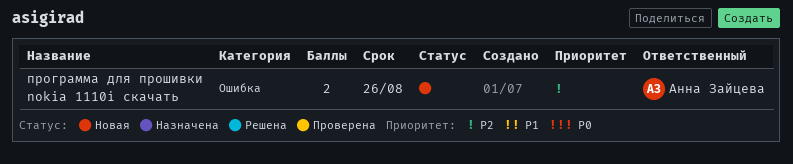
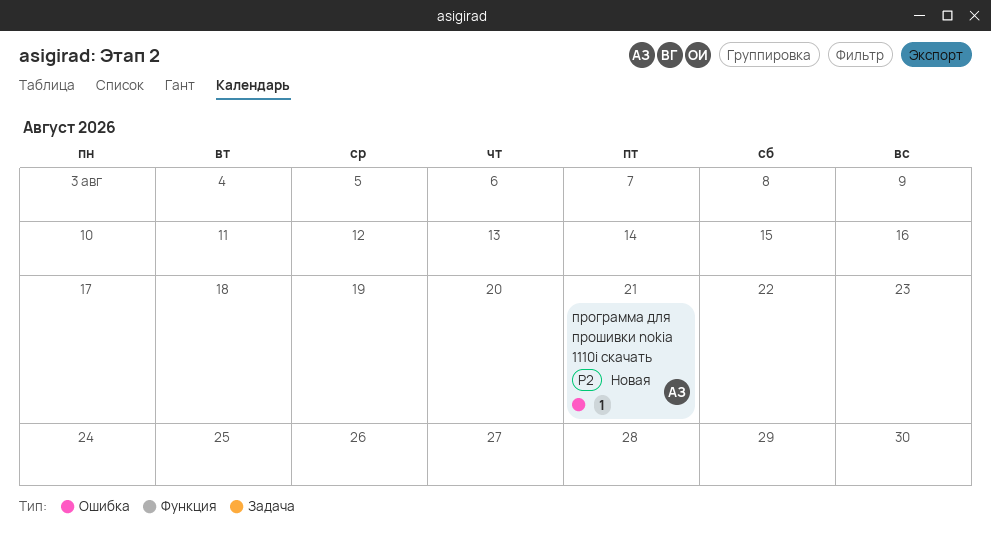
программа для прошивки nokia 1110i скачать, estimate: 2 -> 1
программа для прошивки nokia 1110i скачать, due: Aug 26 -> Aug 21

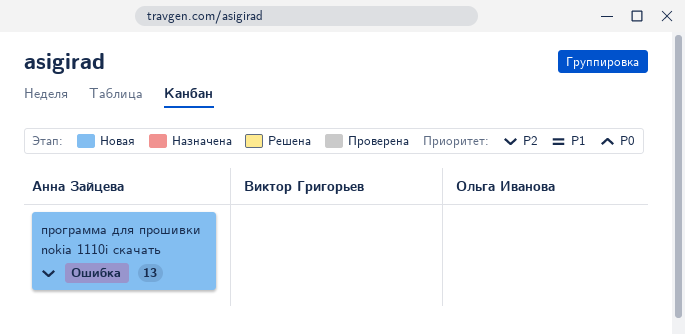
программа для прошивки nokia 1110i скачать, estimate: 1 -> 13

